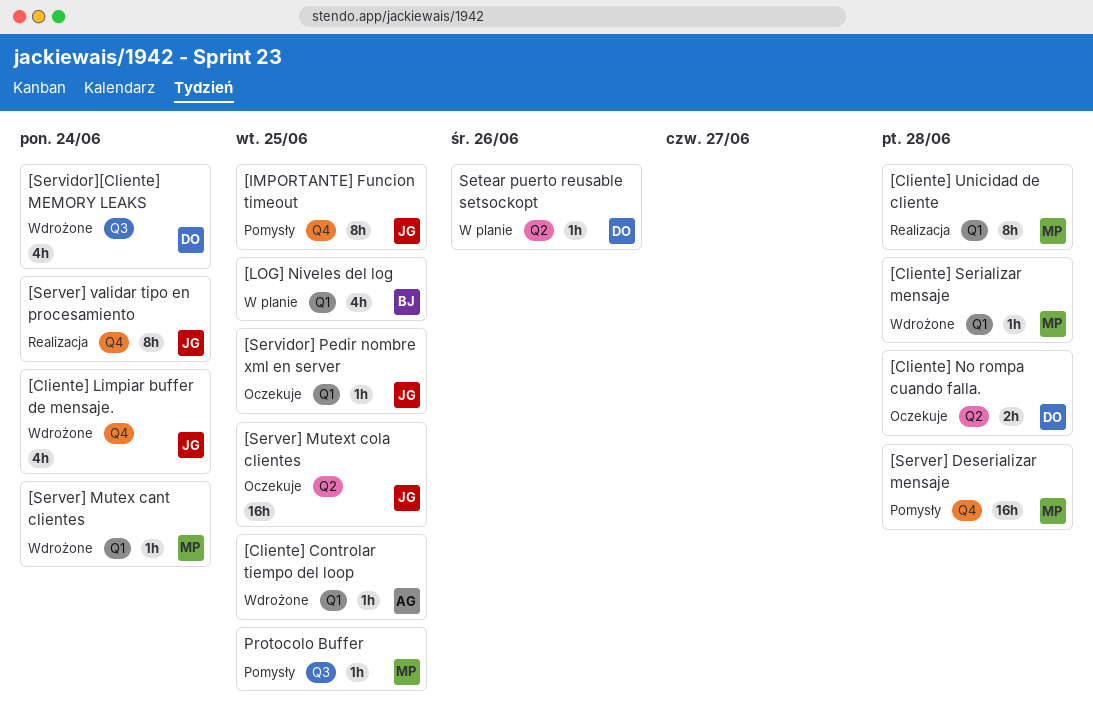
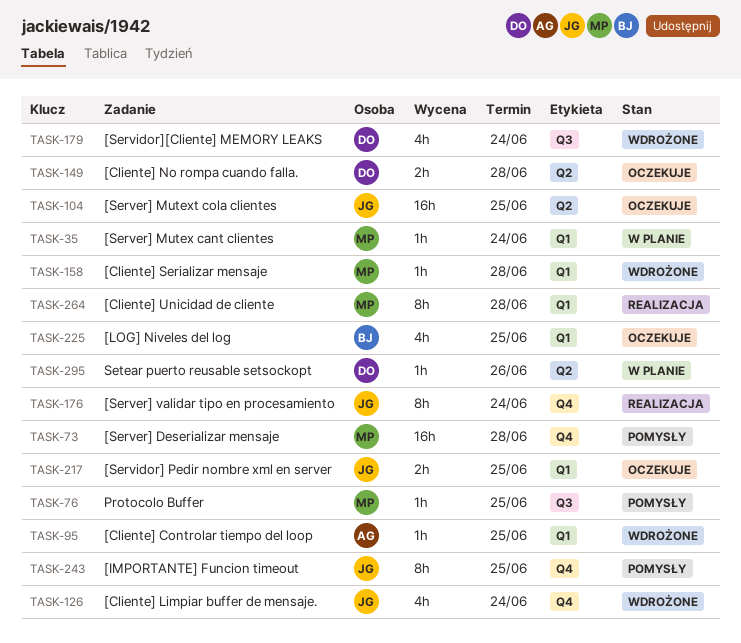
[LOG] Niveles del log, status: W planie -> Oczekuje
[Server] Mutex cant clientes, status: Wdrożone -> W planie
[Servidor] Pedir nombre xml en server, estimate: 1h -> 2h

